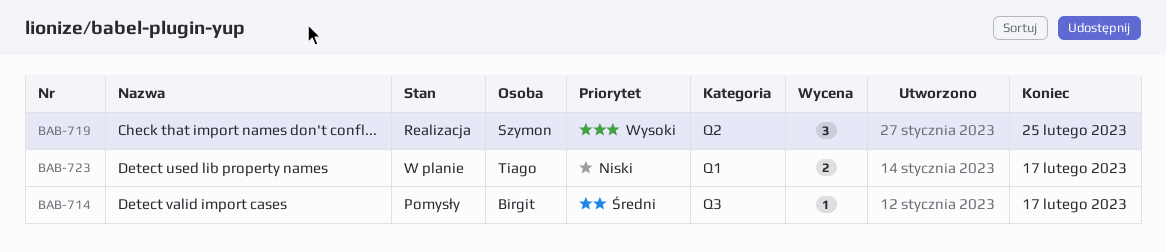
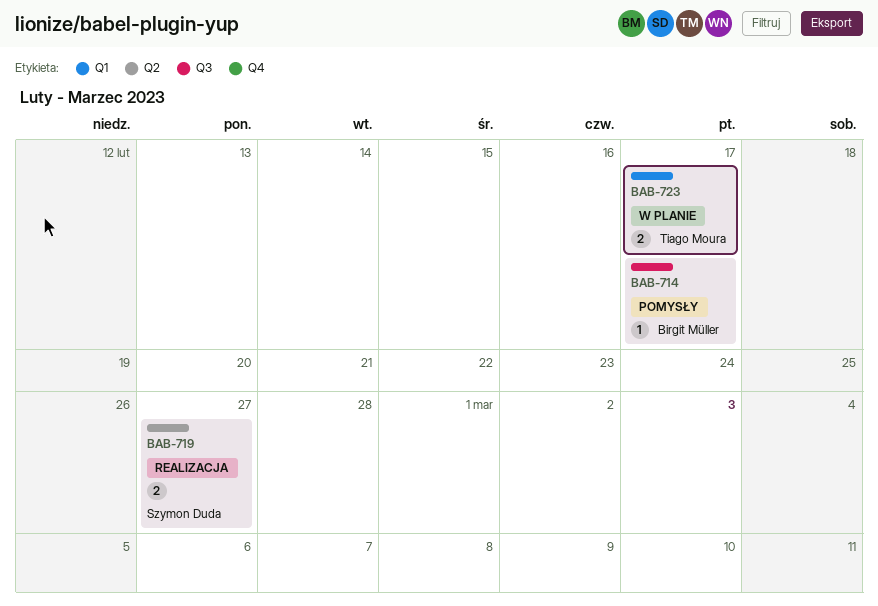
BAB-719, estimate: 3 -> 2
BAB-719, due: Feb 25 -> Feb 27

